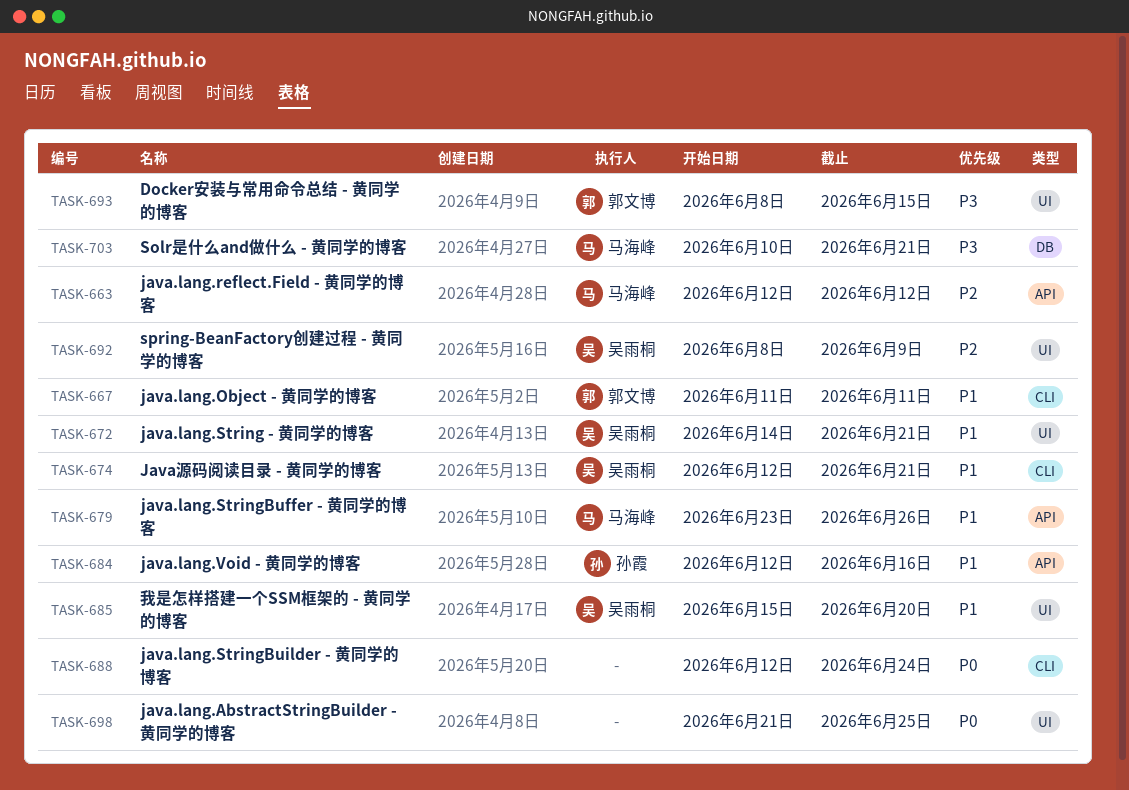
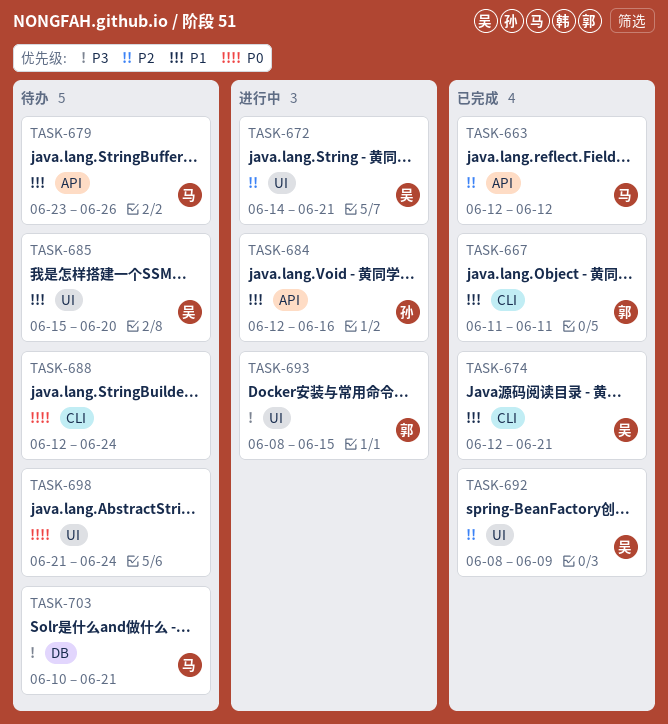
TASK-672, priority: P1 -> P2
TASK-698, due: Jun 25 -> Jun 24

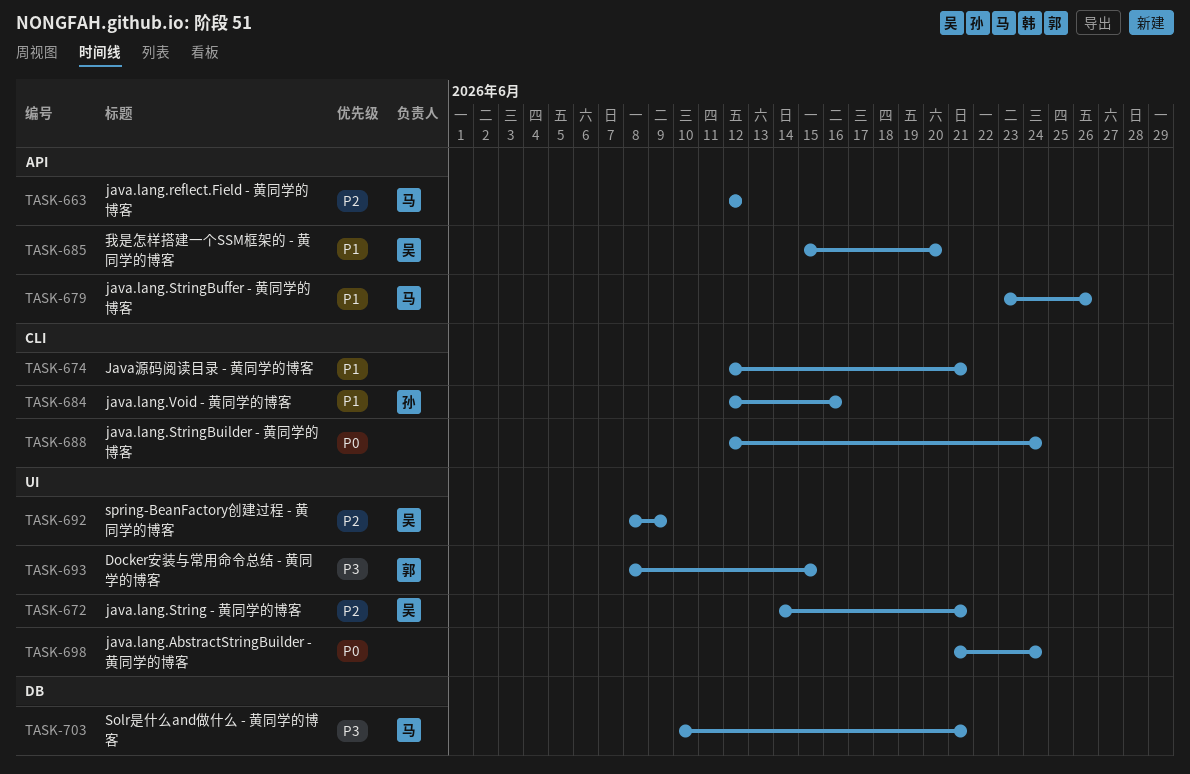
TASK-667: present -> none
TASK-674, owner: 吴 -> none
TASK-684, label: API -> CLI
TASK-685, label: UI -> API

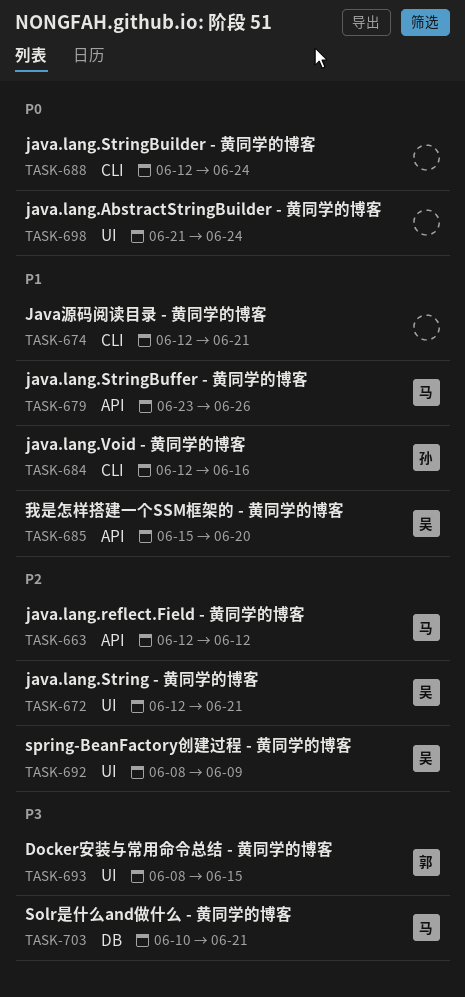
TASK-672, start: Jun 14 -> Jun 12

